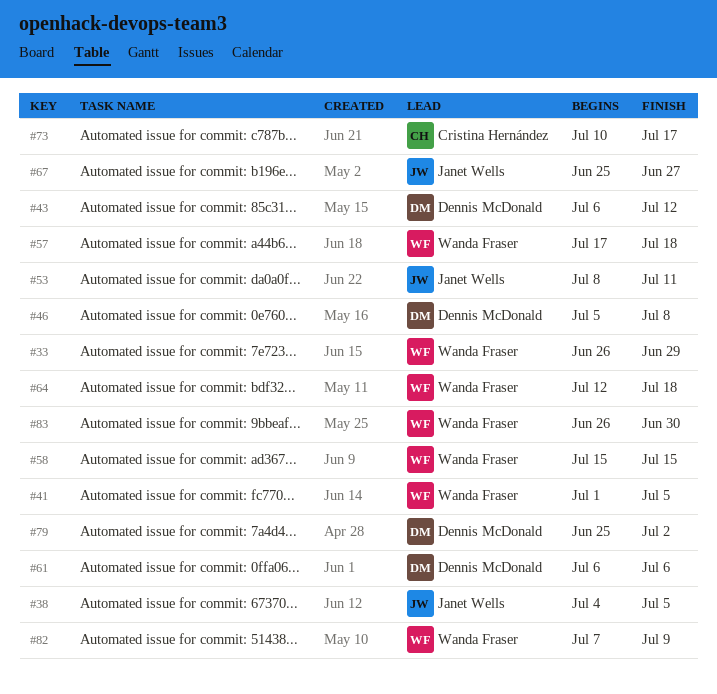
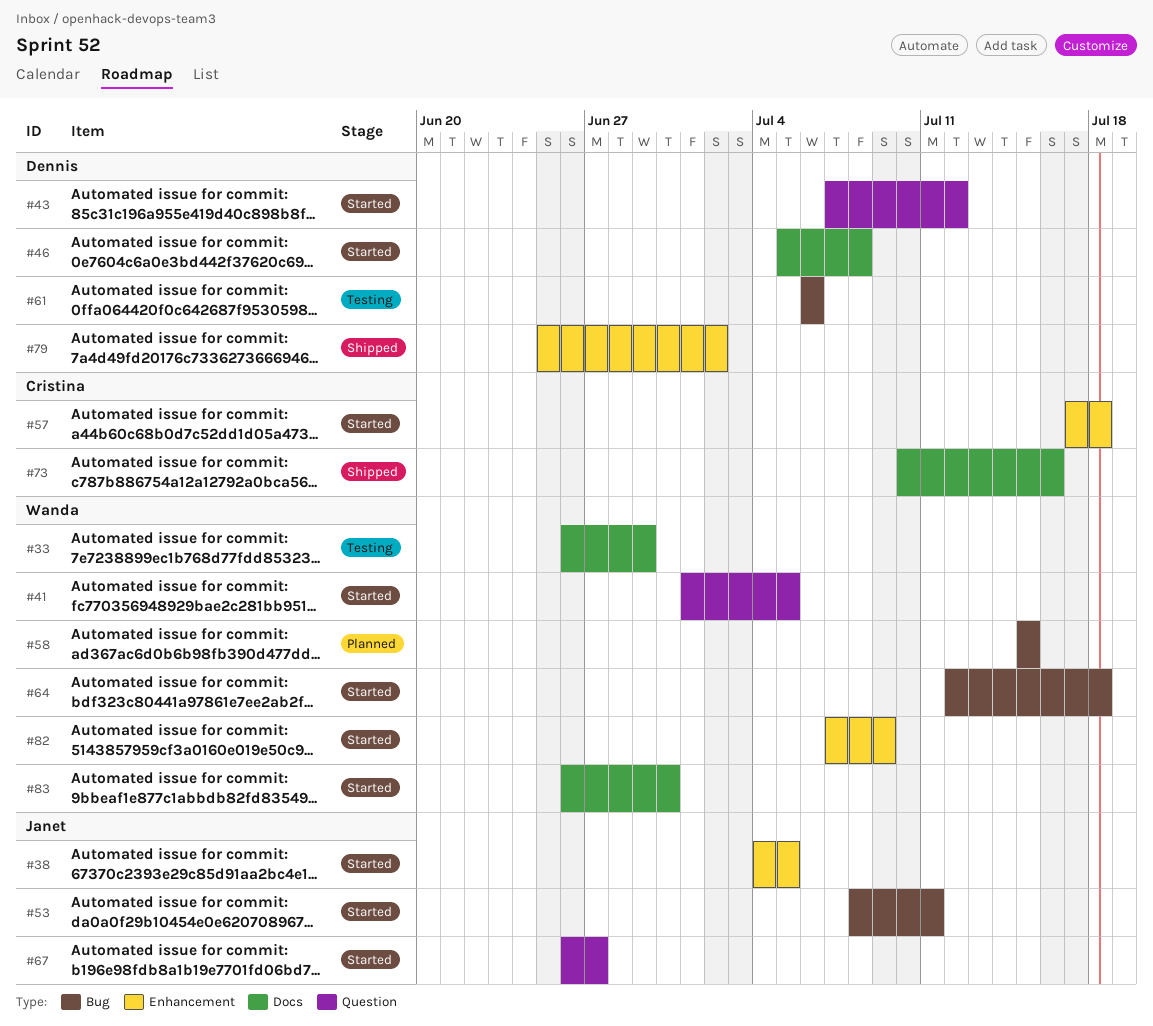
#43, start: Jul 6 -> Jul 7
#57, owner: Wanda Fraser -> Cristina Hernández
#67, start: Jun 25 -> Jun 26
#73, due: Jul 17 -> Jul 16

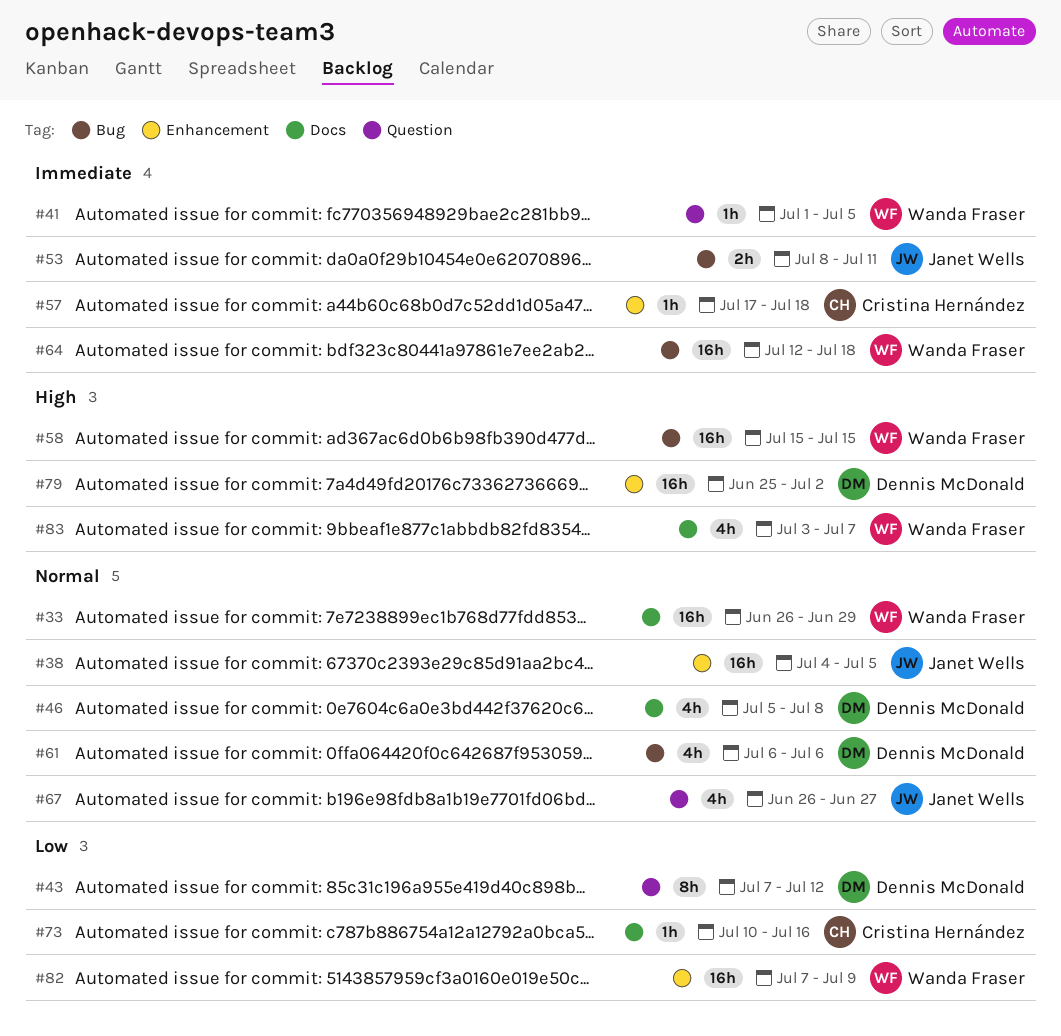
#83, start: Jun 26 -> Jul 3
#83, due: Jun 30 -> Jul 7

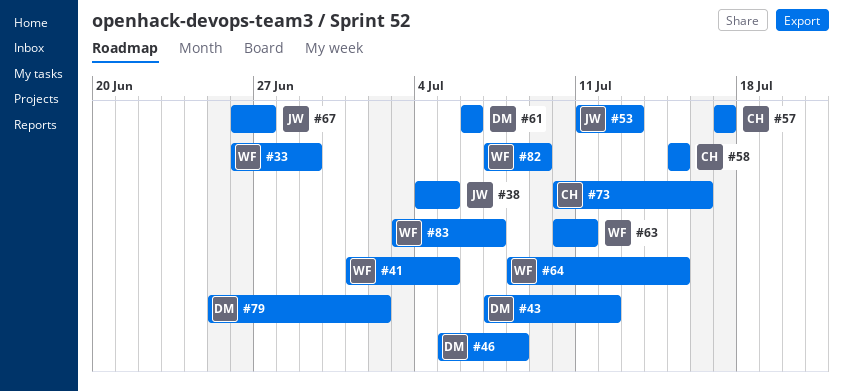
#53, start: Jul 8 -> Jul 11
#53, due: Jul 11 -> Jul 13
#57, due: Jul 18 -> Jul 17
#58, owner: Wanda Fraser -> Cristina Hernández
#63: none -> present
#64, start: Jul 12 -> Jul 8
#64, due: Jul 18 -> Jul 15

